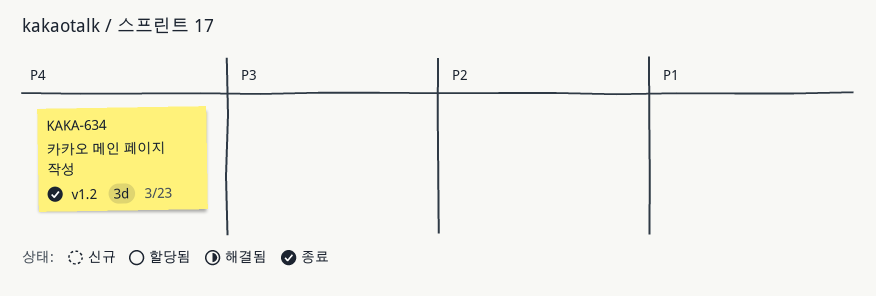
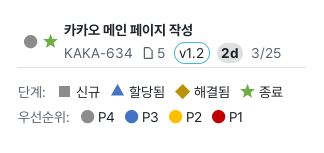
KAKA-634, estimate: 3d -> 2d
KAKA-634, due: Mar 23 -> Mar 25

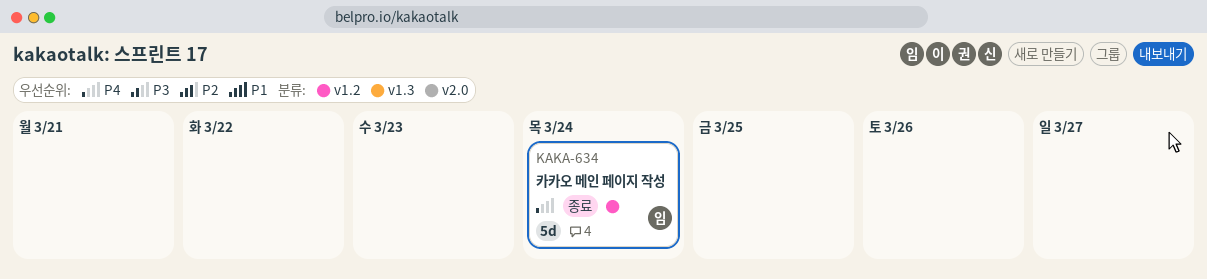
KAKA-634, estimate: 2d -> 5d
KAKA-634, due: Mar 25 -> Mar 24

